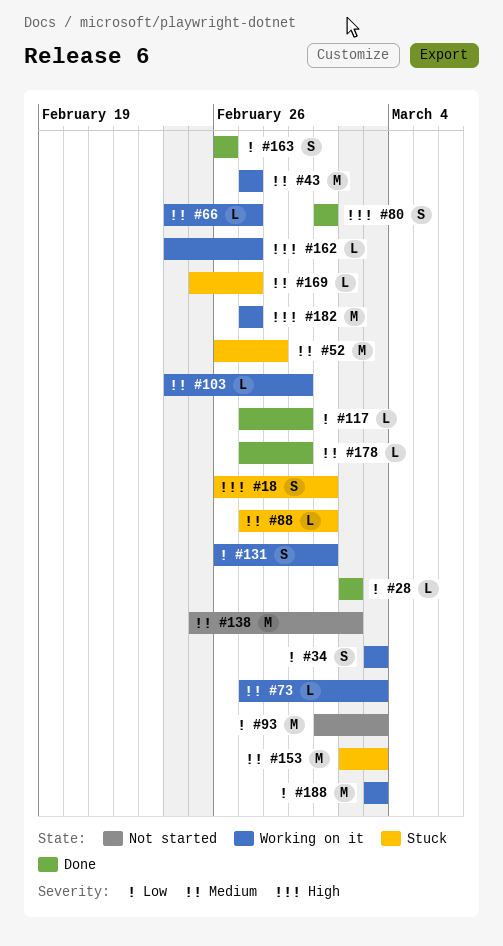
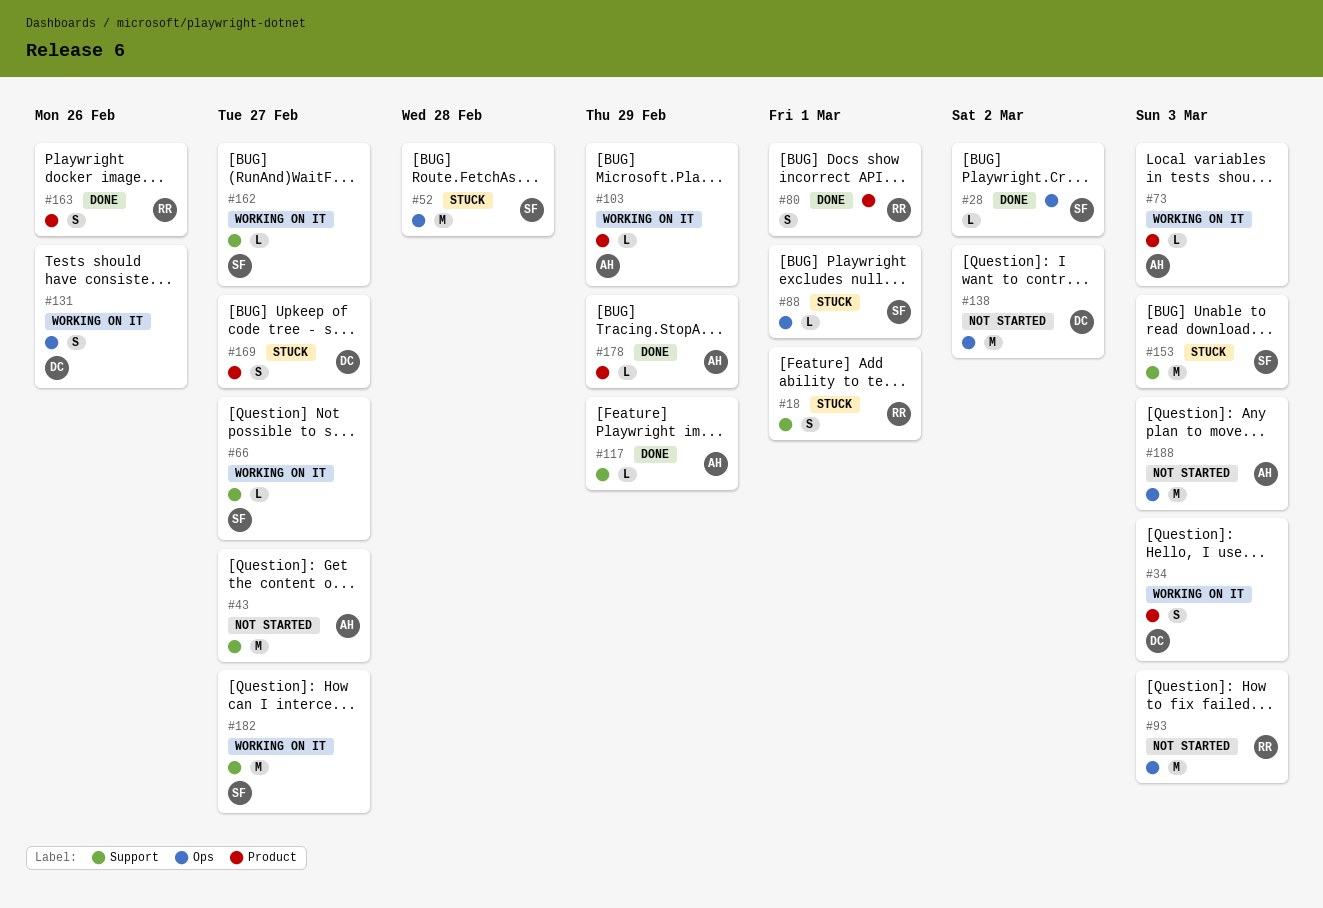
#43, status: Working on it -> Not started
#131, due: Mar 1 -> Feb 26
#169, estimate: L -> S
#188, status: Working on it -> Not started

